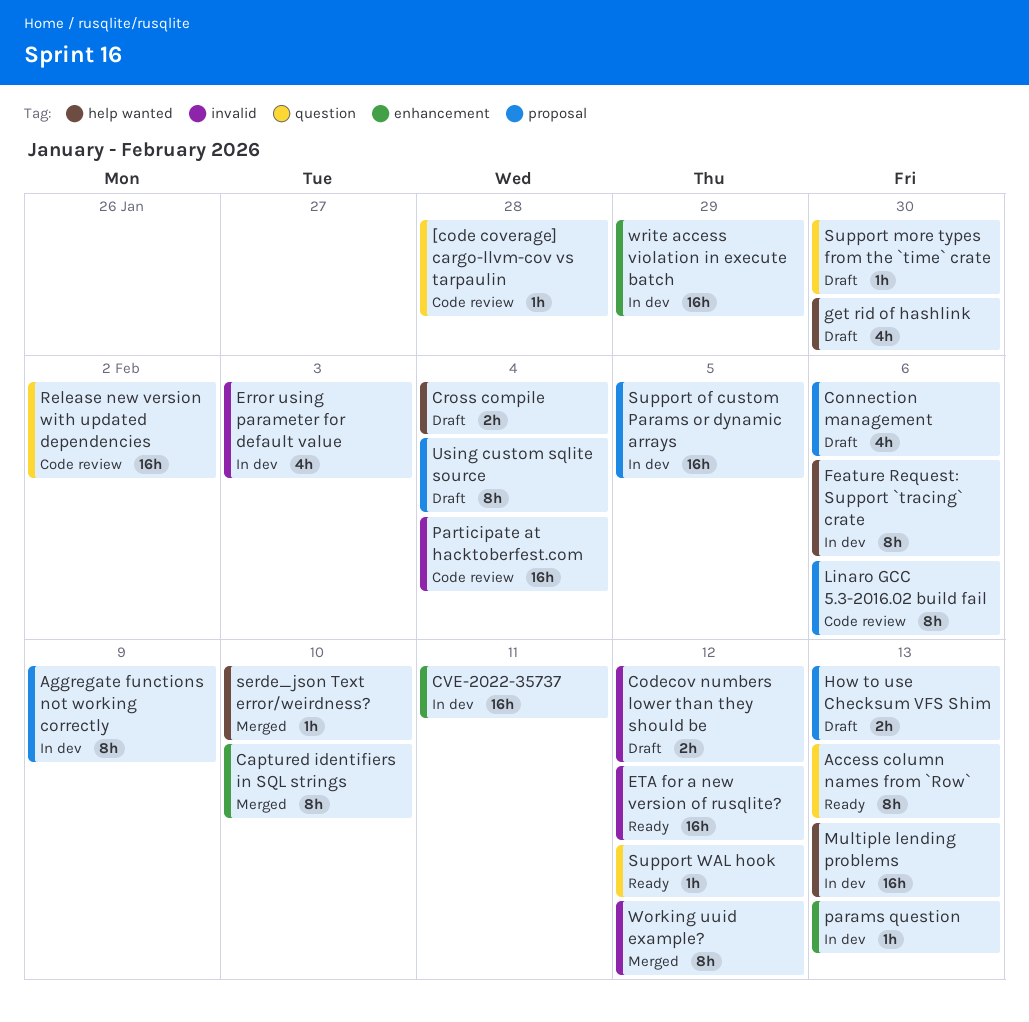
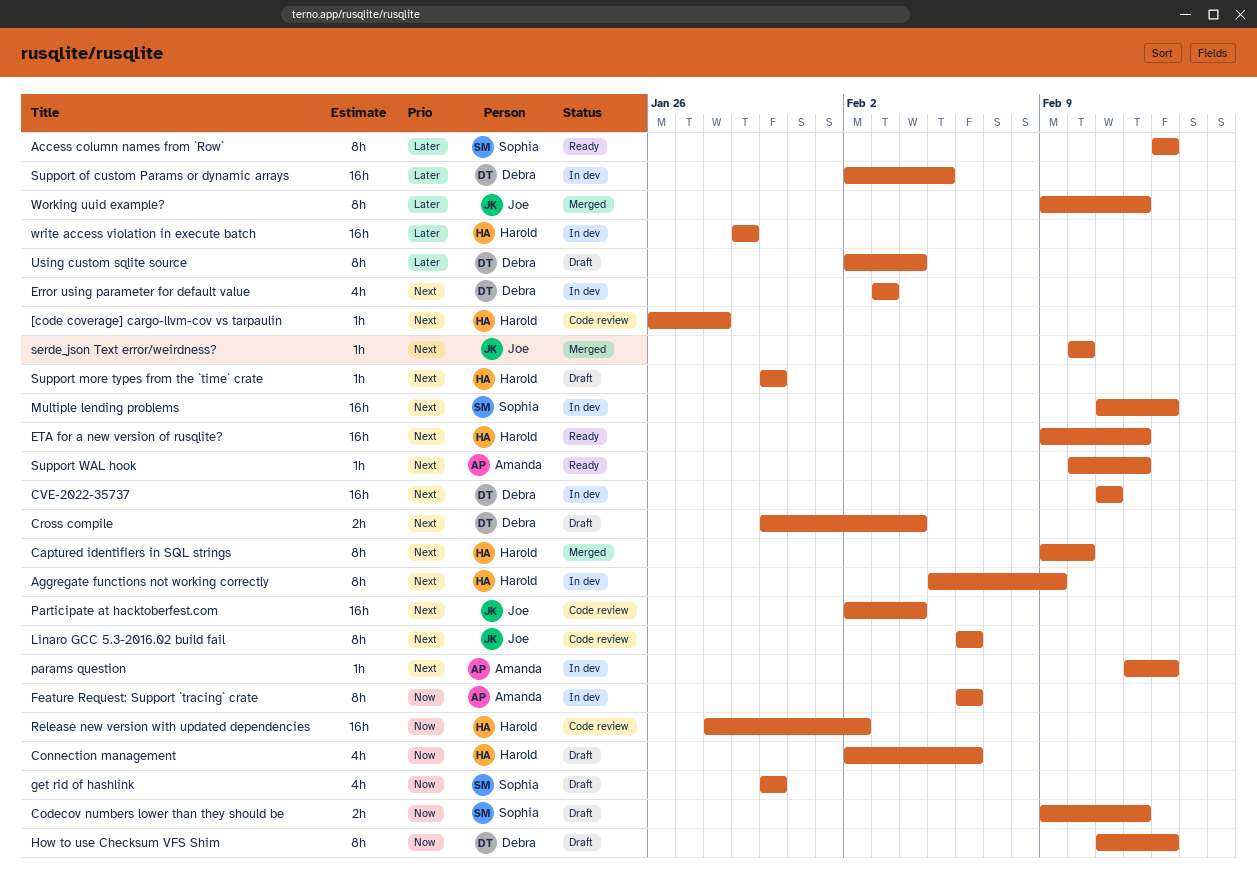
How to use Checksum VFS Shim, estimate: 2h -> 8h

